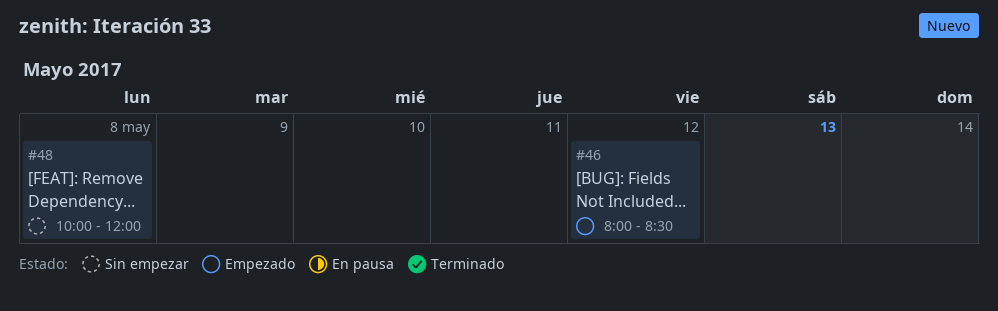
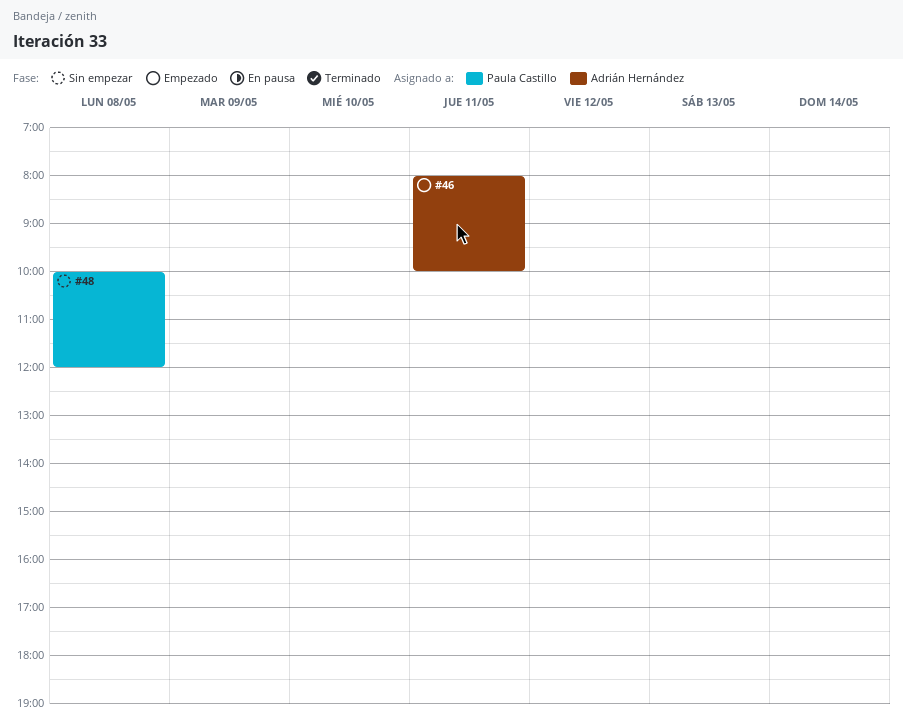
#46, day: May 12 -> May 11
#46, ends: 08:30 -> 10:00

